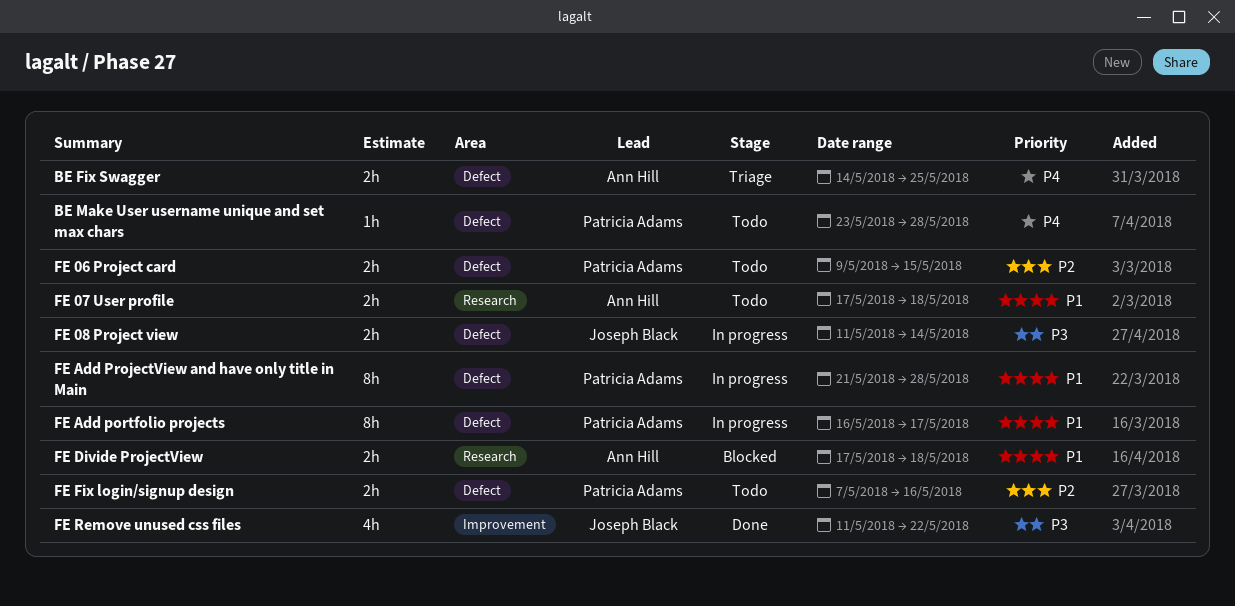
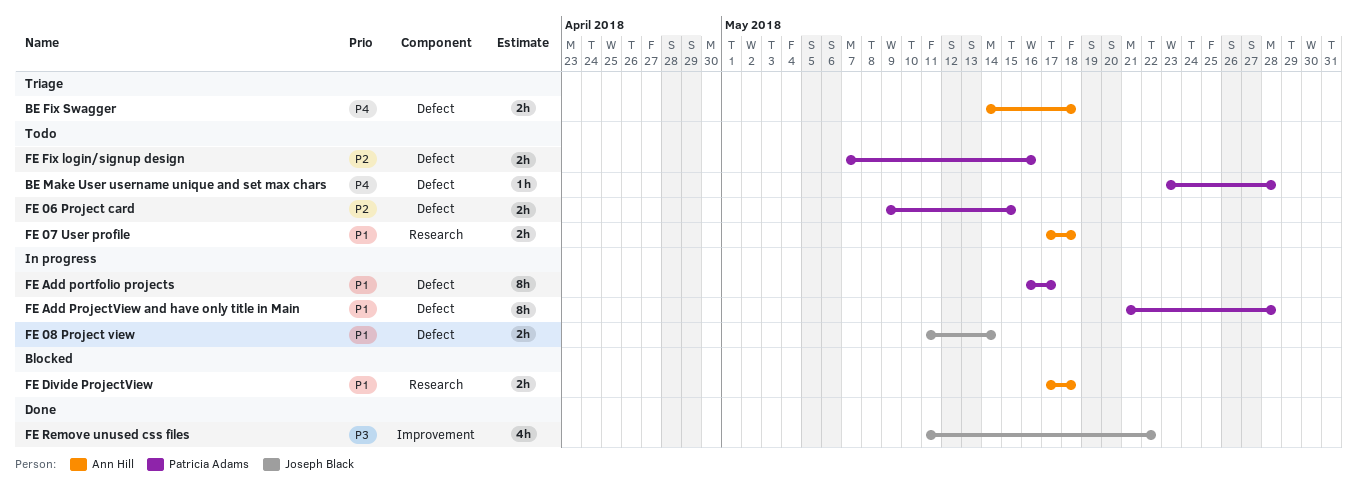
BE Fix Swagger, due: May 25 -> May 18
FE 08 Project view, priority: P3 -> P1

